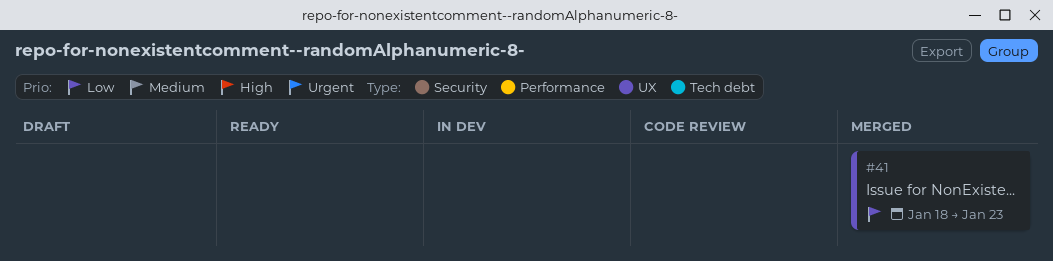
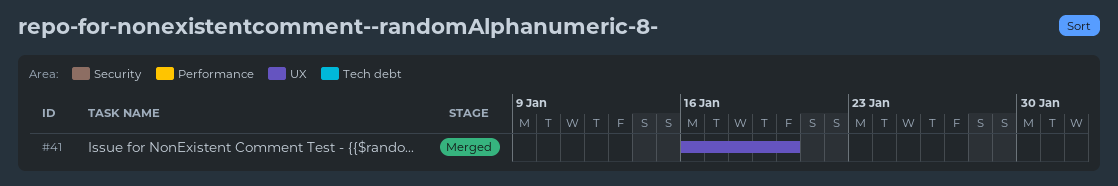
#41, start: Jan 18 -> Jan 16
#41, due: Jan 23 -> Jan 20

